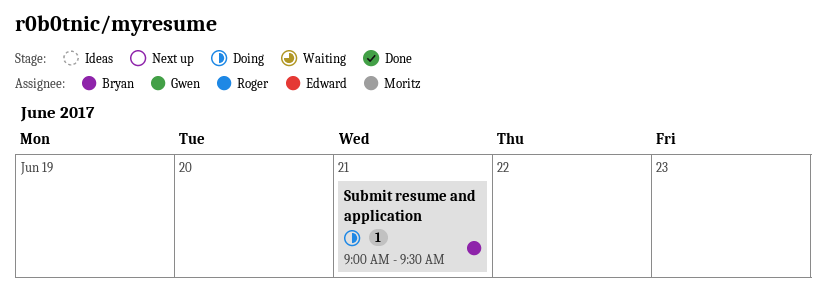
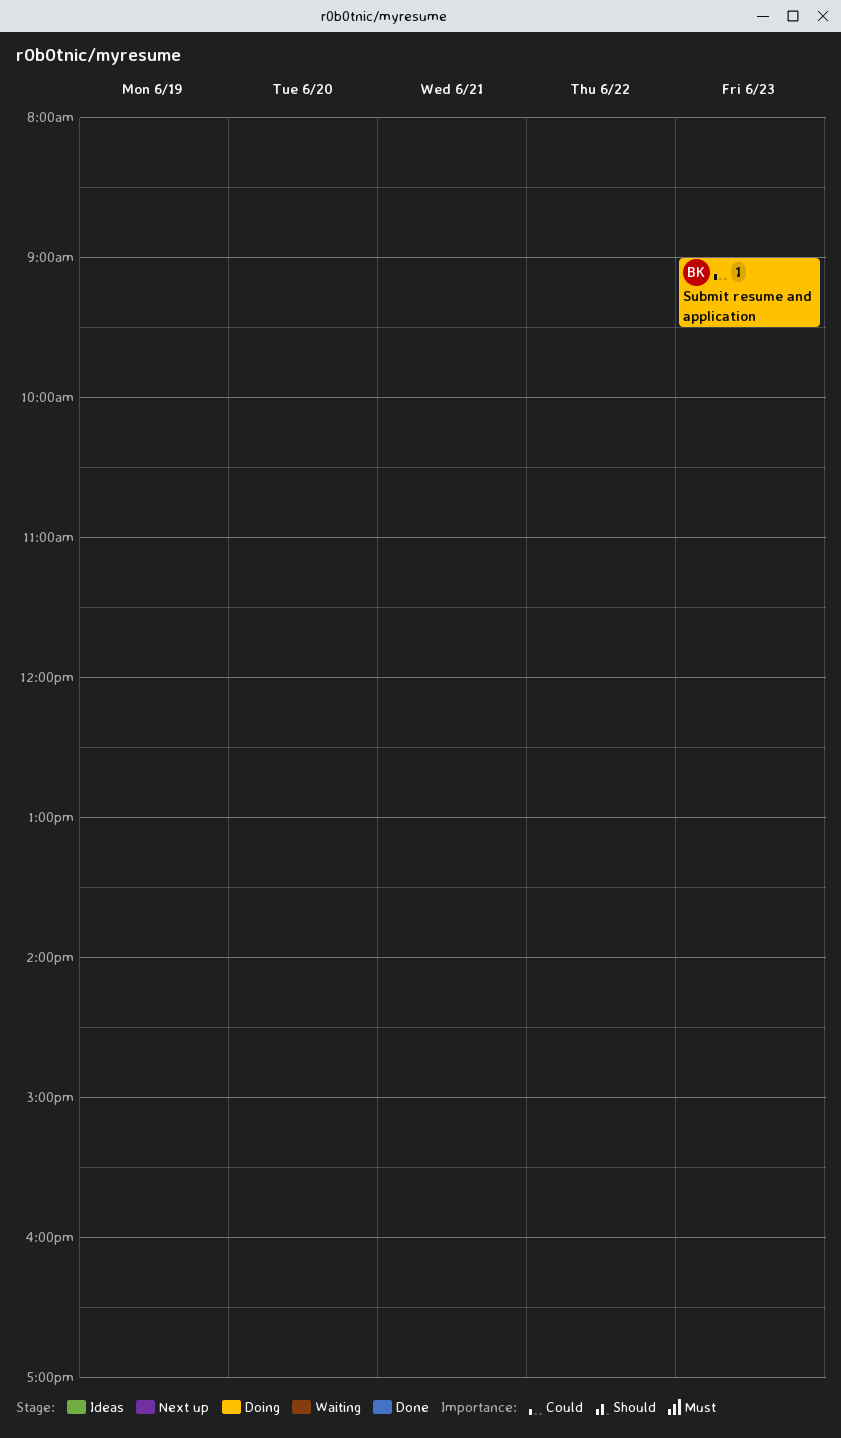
Submit resume and application, day: Jun 21 -> Jun 23

